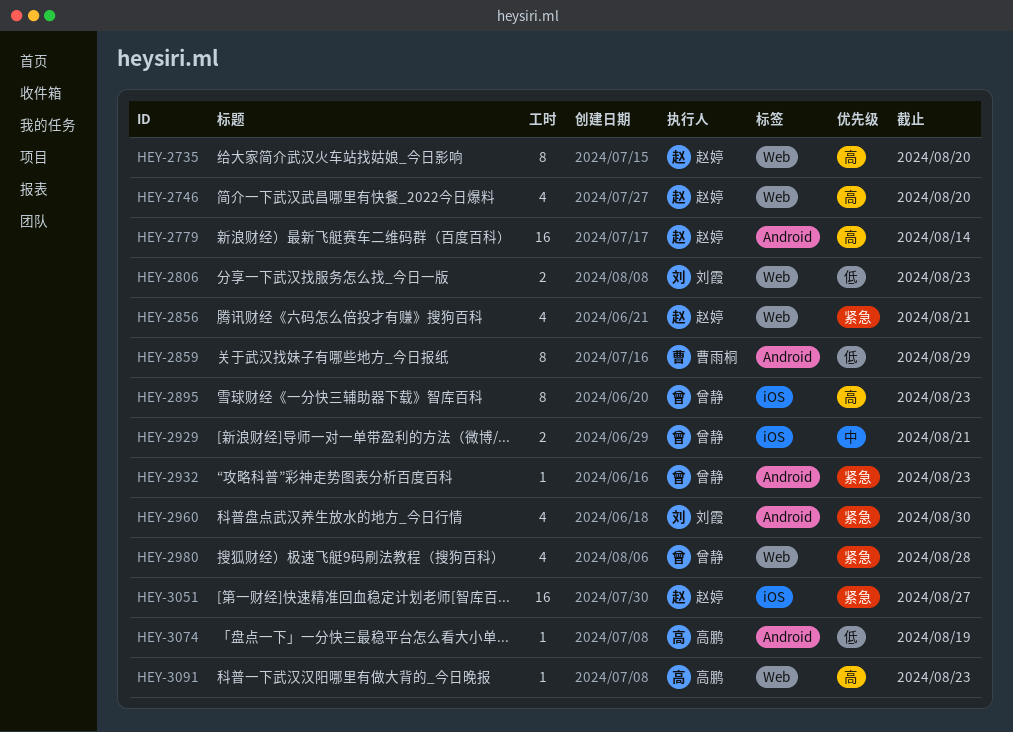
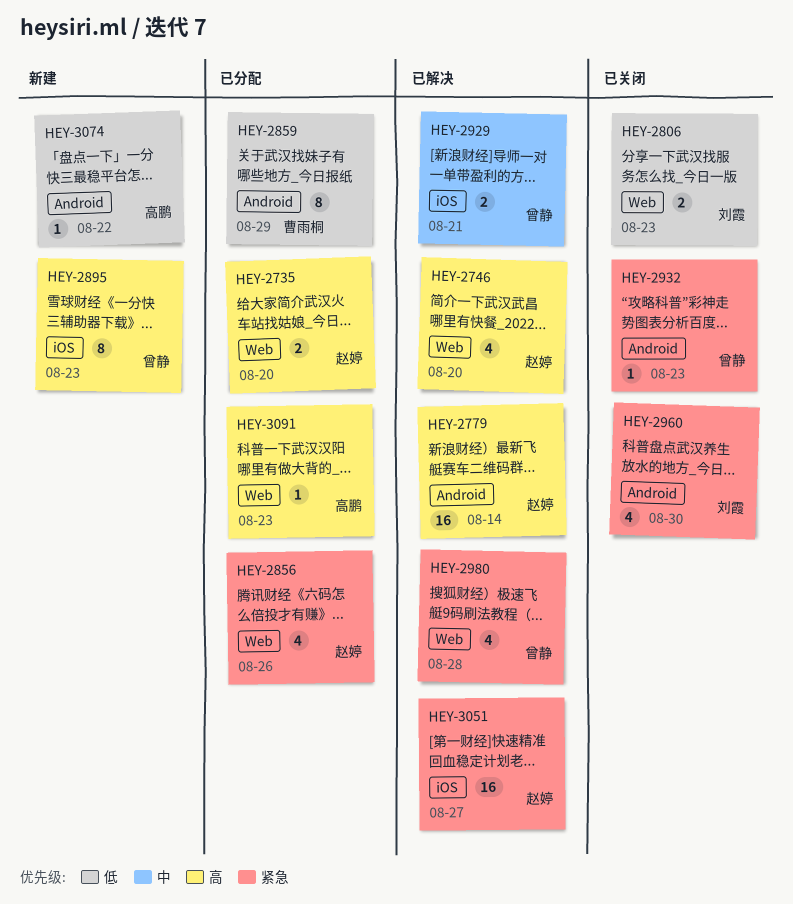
HEY-2735, estimate: 8 -> 2
HEY-2856, due: Aug 21 -> Aug 26
HEY-3074, due: Aug 19 -> Aug 22

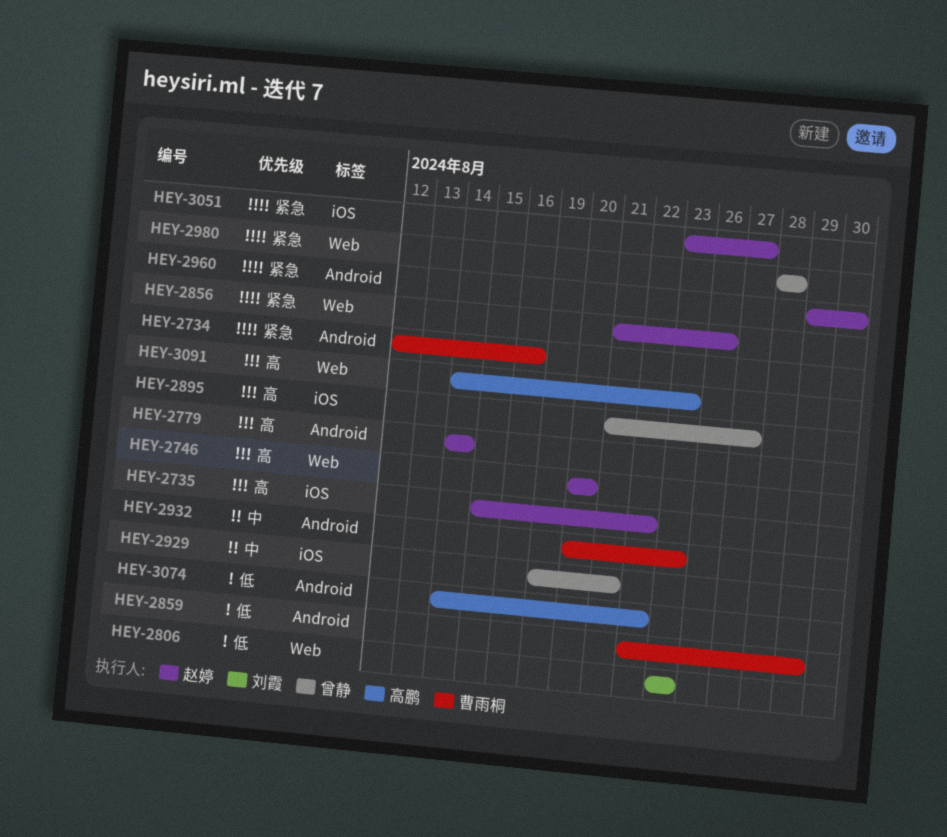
HEY-2734: none -> present
HEY-2735, label: Web -> iOS
HEY-2735, due: Aug 20 -> Aug 22
HEY-2895, due: Aug 23 -> Aug 27
HEY-2932, owner: 曾静 -> 曹雨桐
HEY-2932, priority: 紧急 -> 中
HEY-2960, owner: 刘霞 -> 赵婷

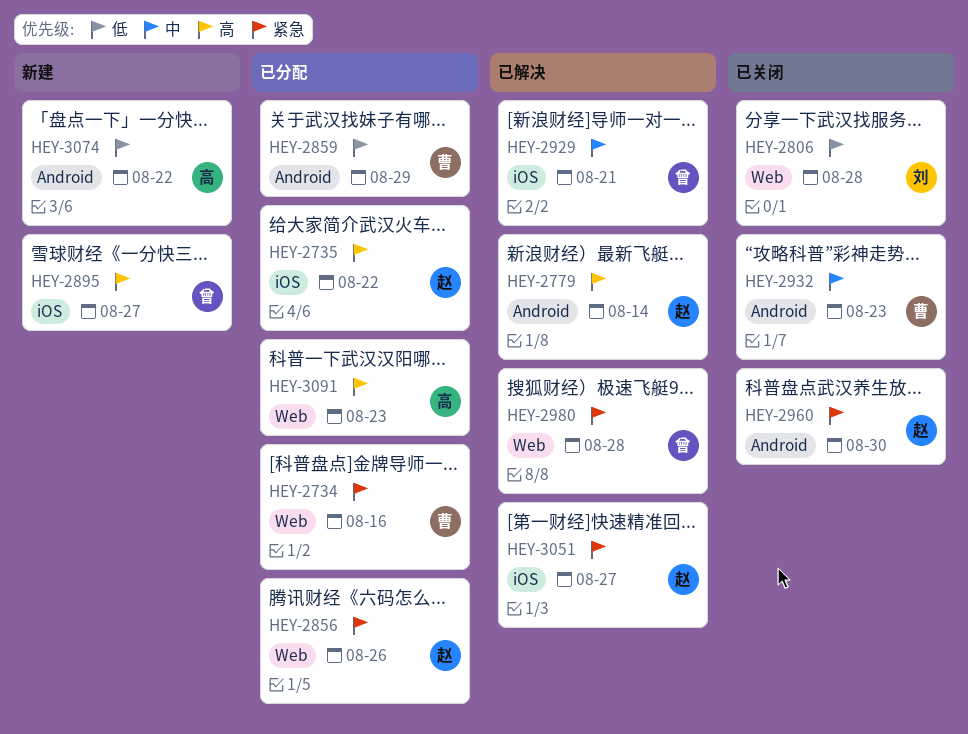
HEY-2734, label: Android -> Web
HEY-2746: present -> none
HEY-2806, due: Aug 23 -> Aug 28

